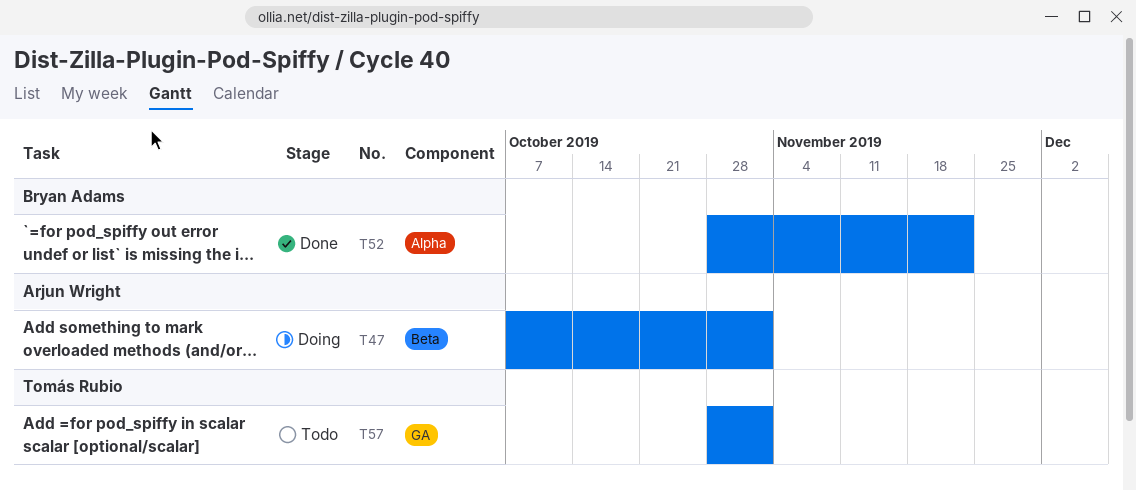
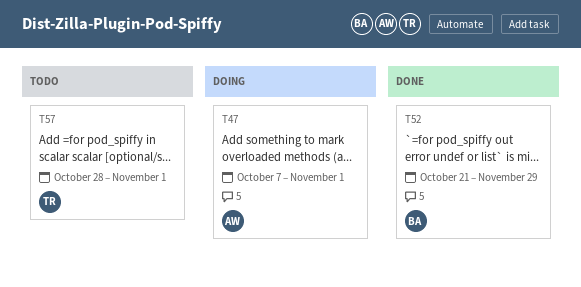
T52, start: Oct 28 -> Oct 21
T52, due: Nov 22 -> Nov 29

